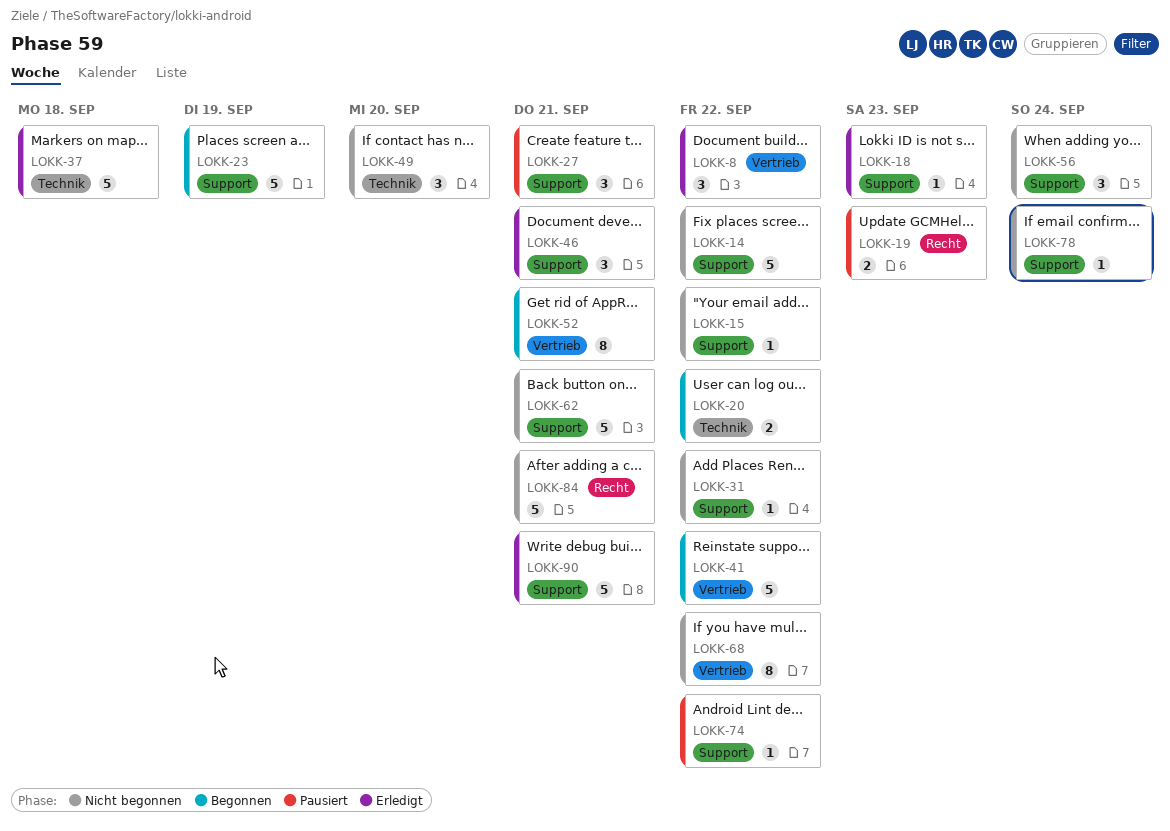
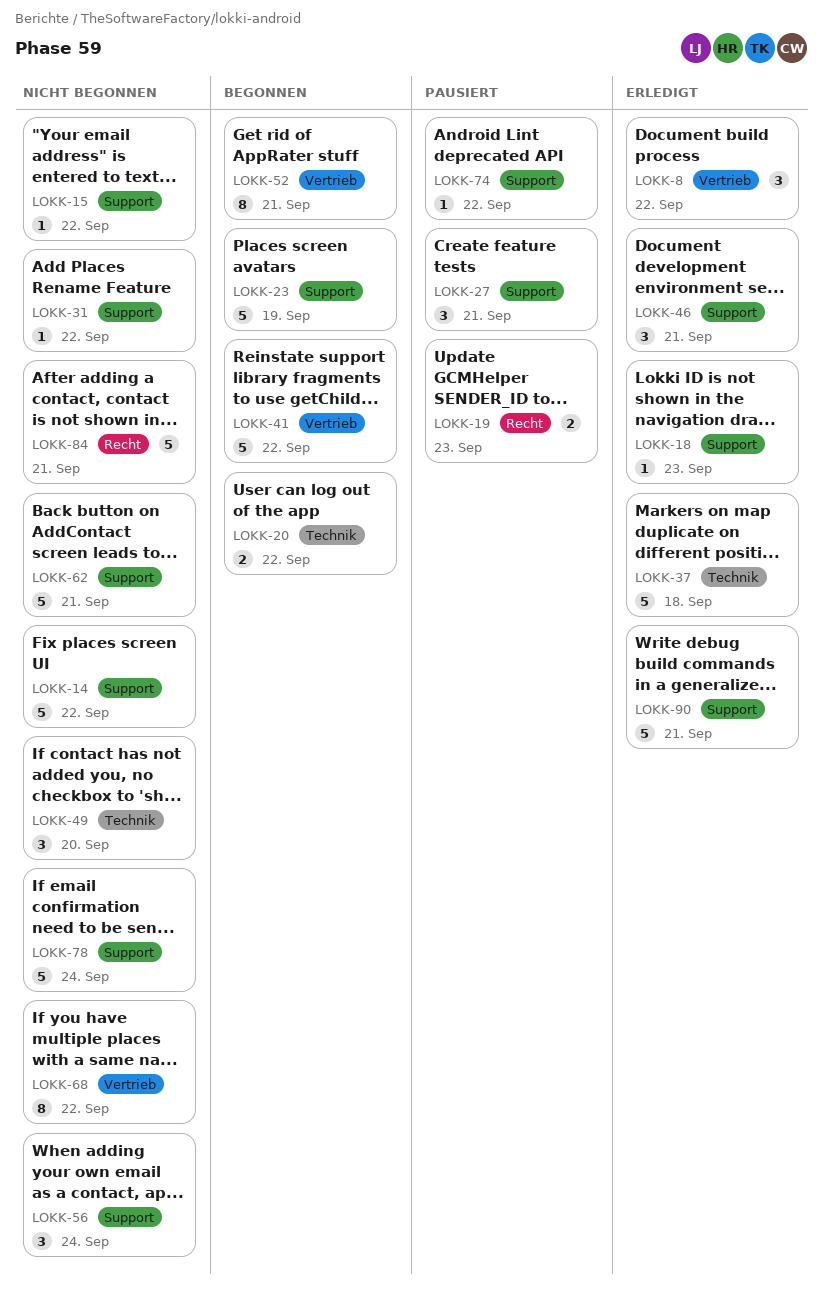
LOKK-78, estimate: 1 -> 5

